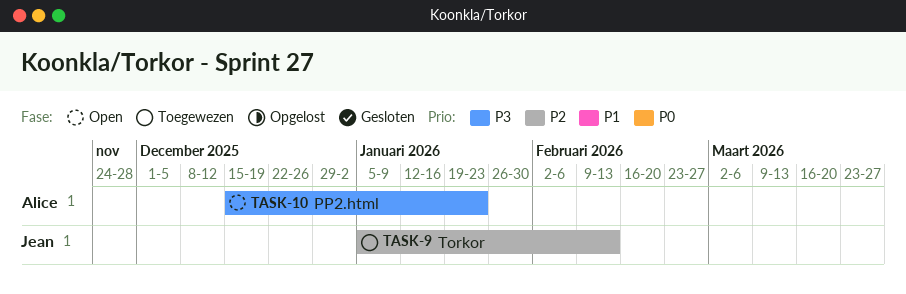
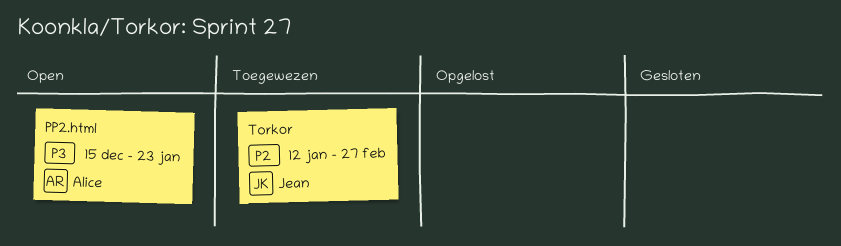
Torkor, start: Jan 5 -> Jan 12
Torkor, due: Feb 13 -> Feb 27

